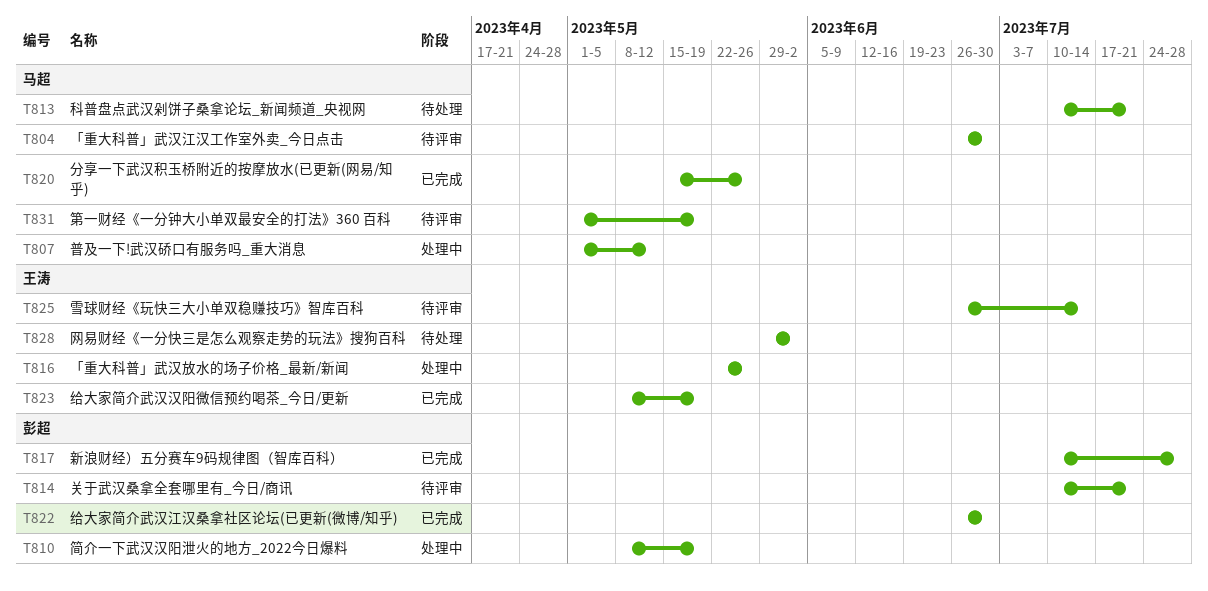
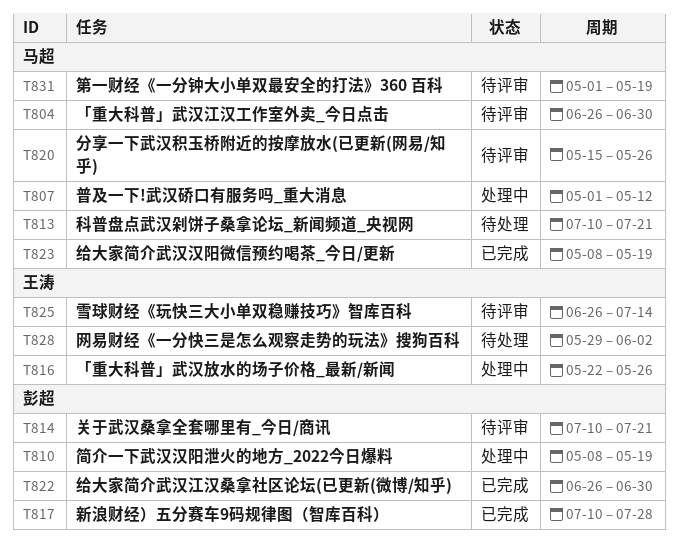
T820, status: 已完成 -> 待评审
T823, owner: 王涛 -> 马超

